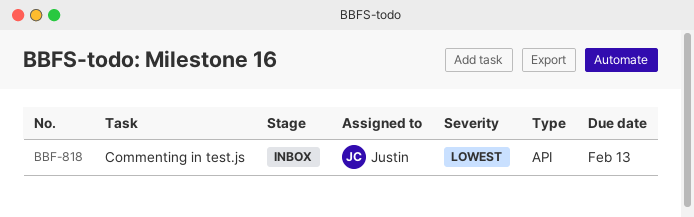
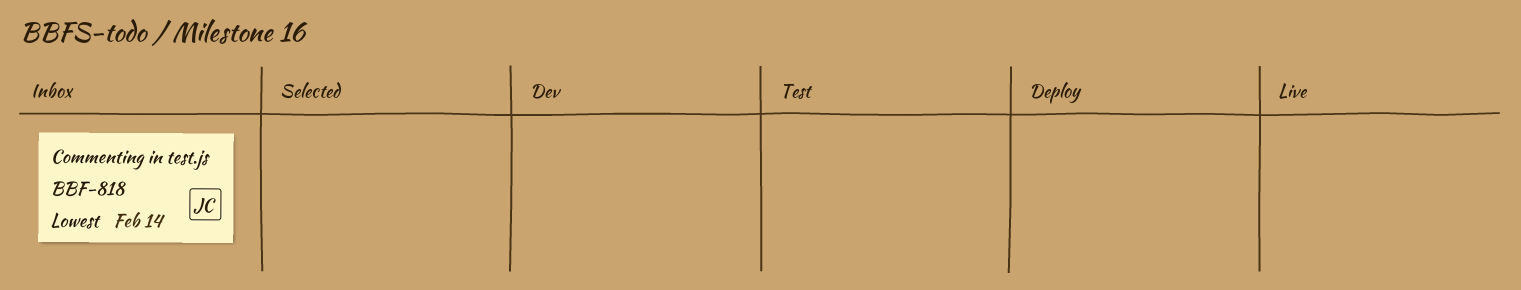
BBF-818, due: Feb 13 -> Feb 14

